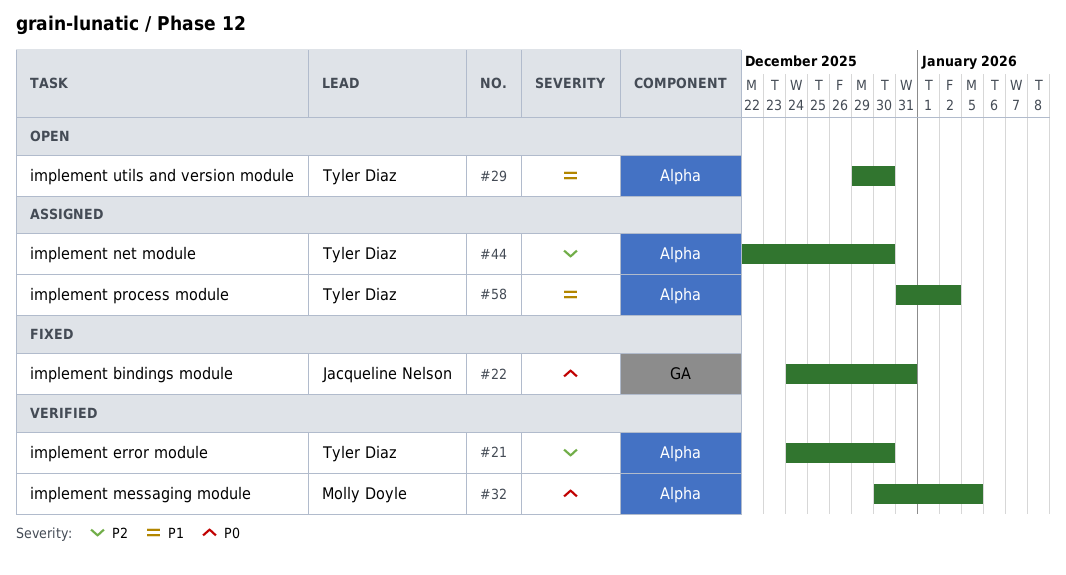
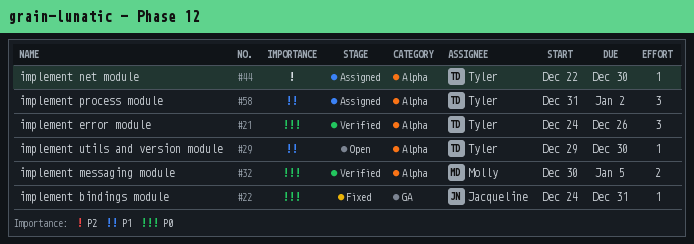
#21, priority: P2 -> P0
#21, due: Dec 30 -> Dec 26

